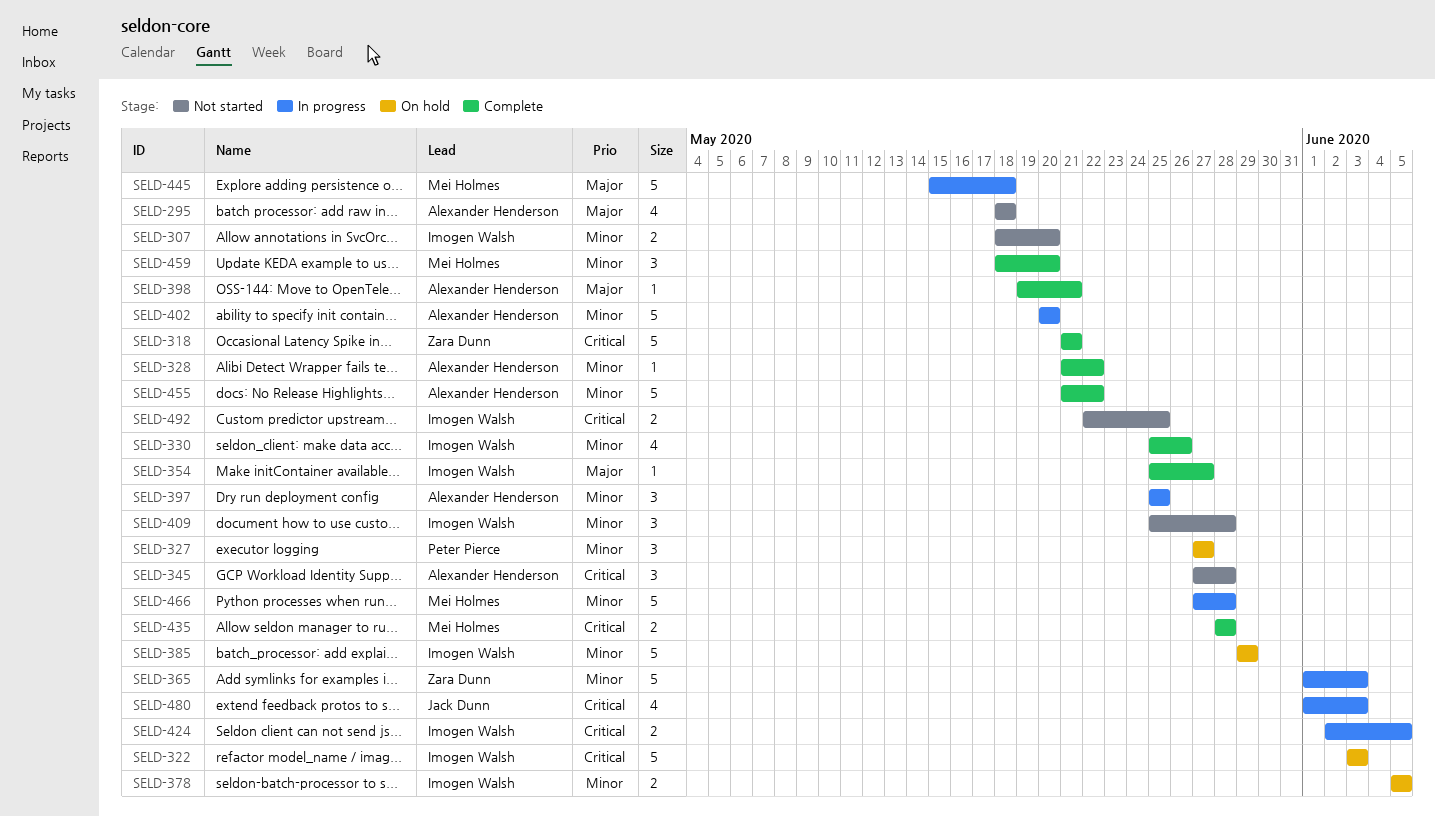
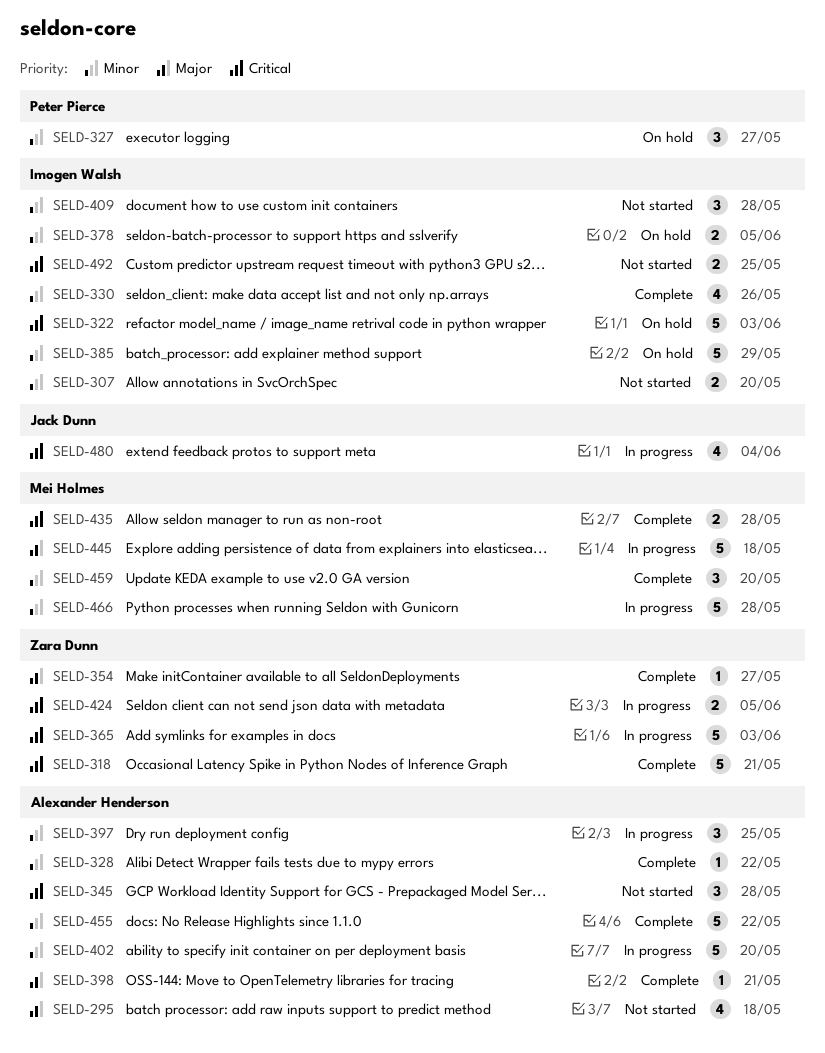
SELD-354, owner: Imogen Walsh -> Zara Dunn
SELD-365, priority: Minor -> Critical
SELD-424, owner: Imogen Walsh -> Zara Dunn
SELD-480, due: Jun 3 -> Jun 4

